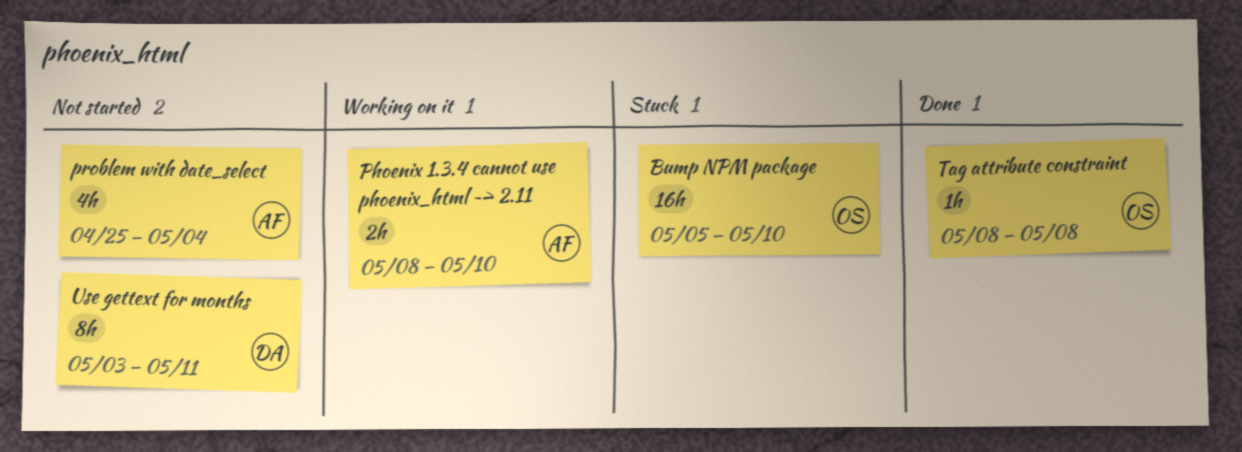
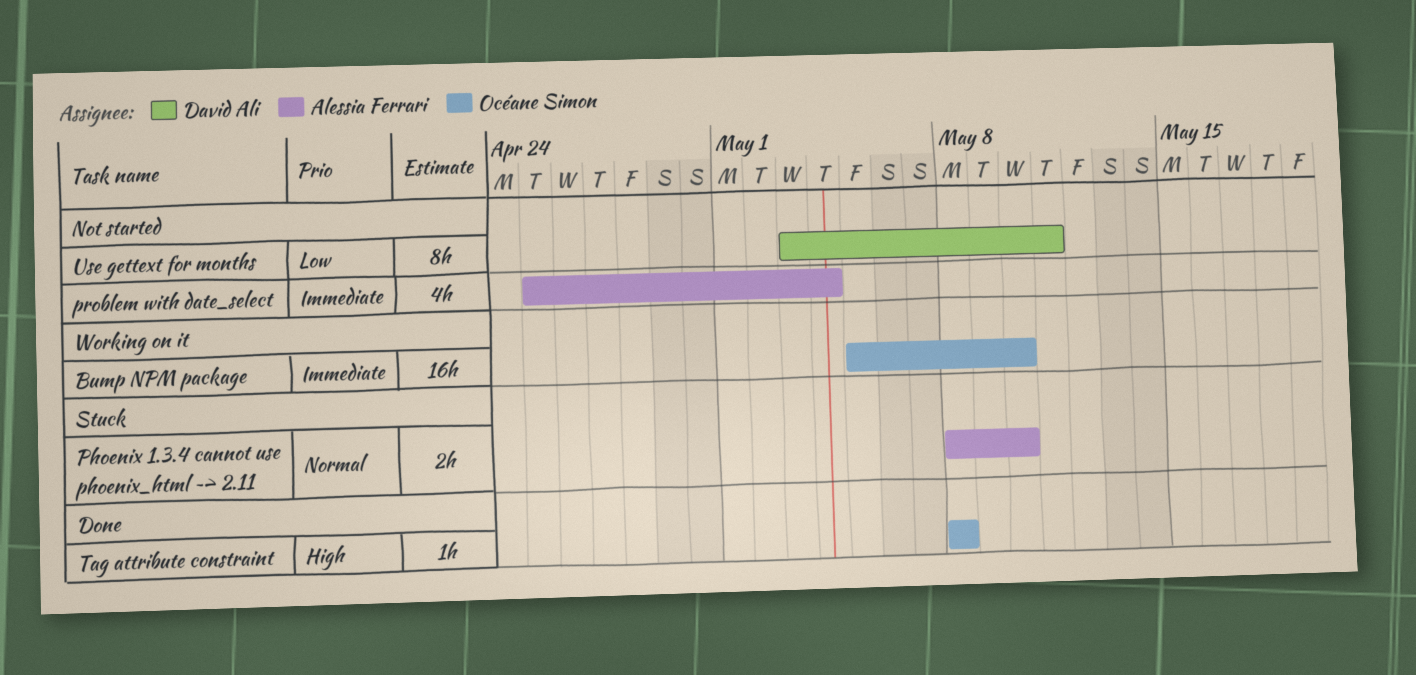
Bump NPM package, status: Stuck -> Working on it
Phoenix 1.3.4 cannot use phoenix_html ~> 2.11, status: Working on it -> Stuck

